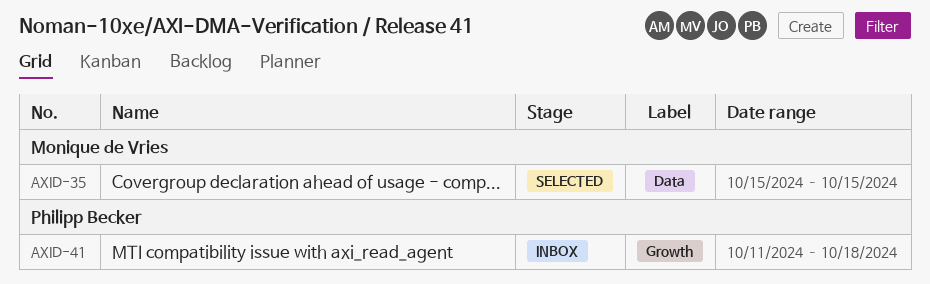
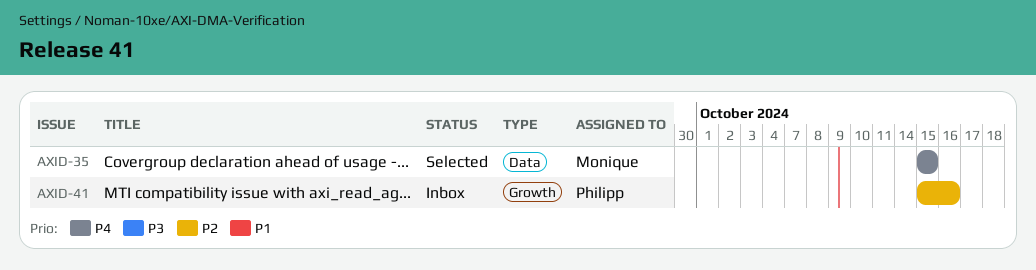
AXID-41, start: Oct 11 -> Oct 15
AXID-41, due: Oct 18 -> Oct 16

